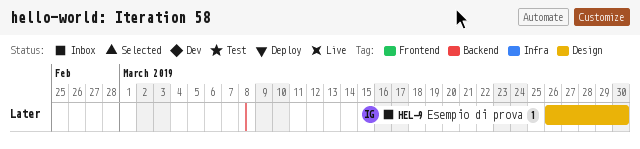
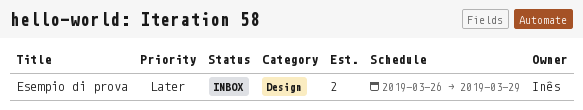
Esempio di prova, estimate: 1 -> 2
Esempio di prova, due: Mar 30 -> Mar 29

